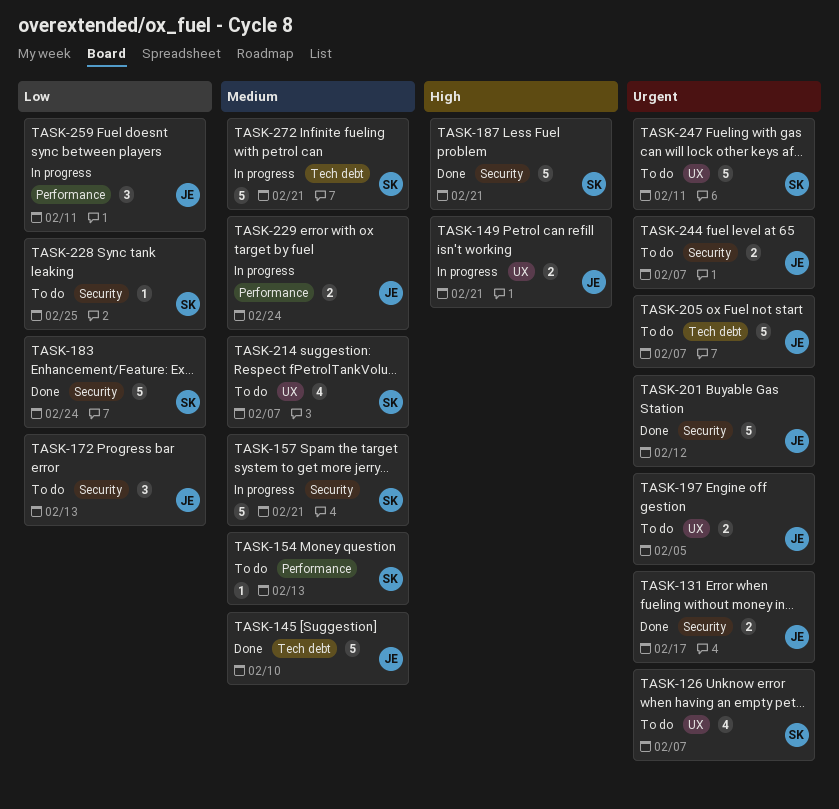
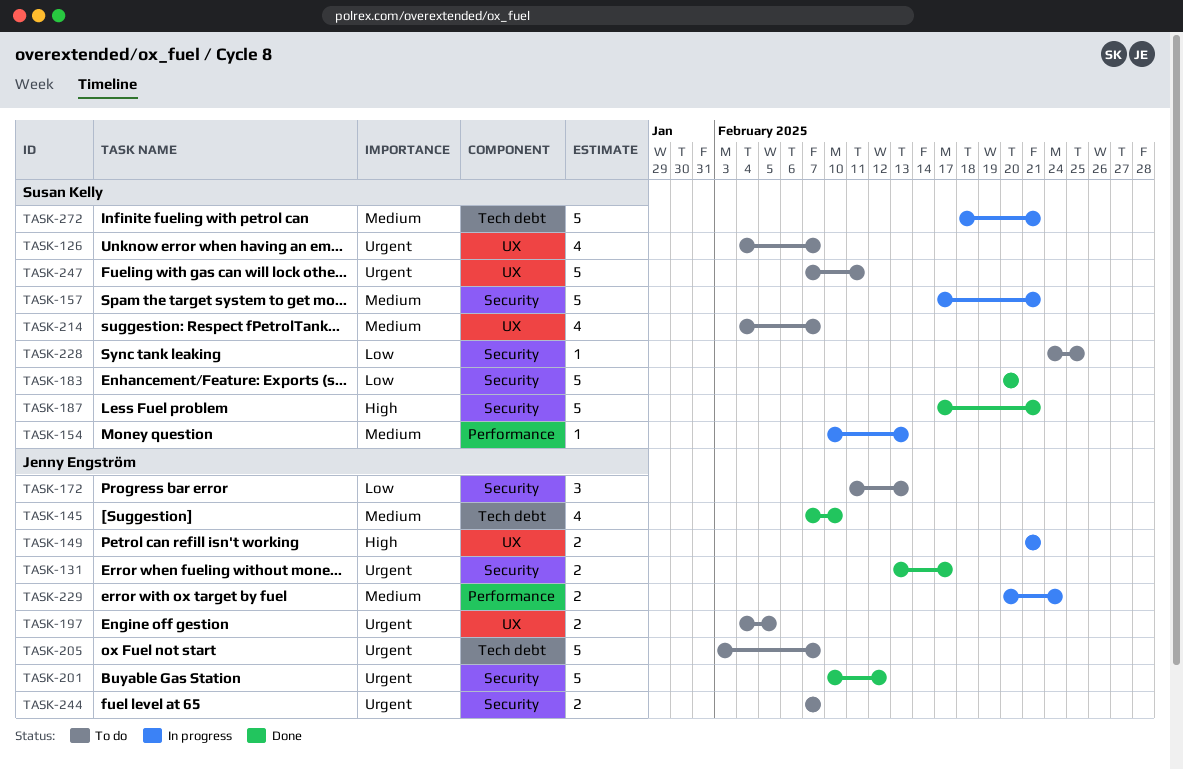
TASK-145, estimate: 5 -> 4
TASK-154, status: To do -> In progress
TASK-183, due: Feb 24 -> Feb 20
TASK-259: present -> none

